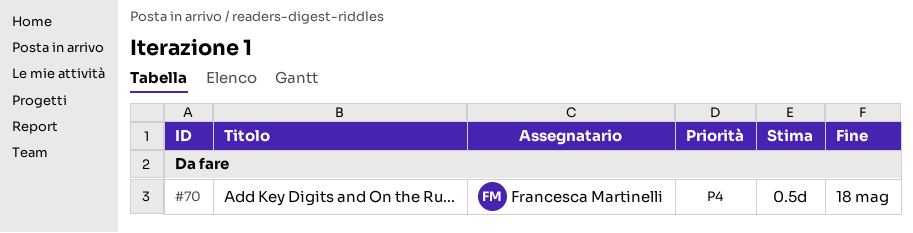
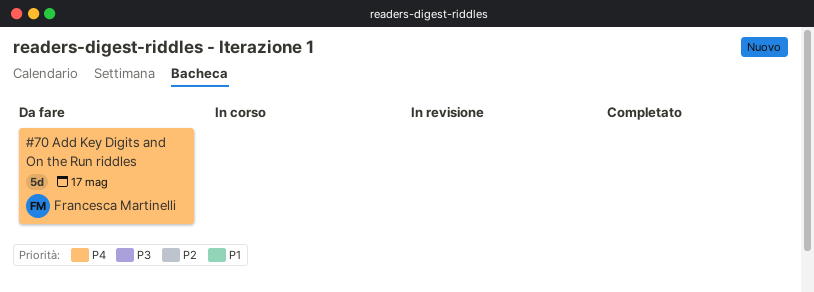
#70, estimate: 0.5d -> 5d
#70, due: May 18 -> May 17

